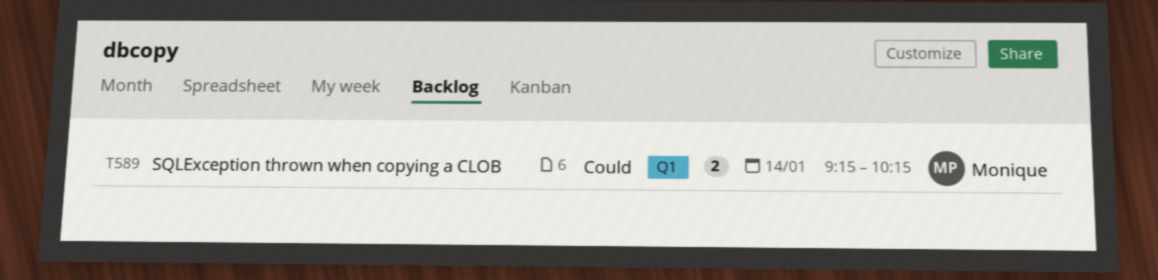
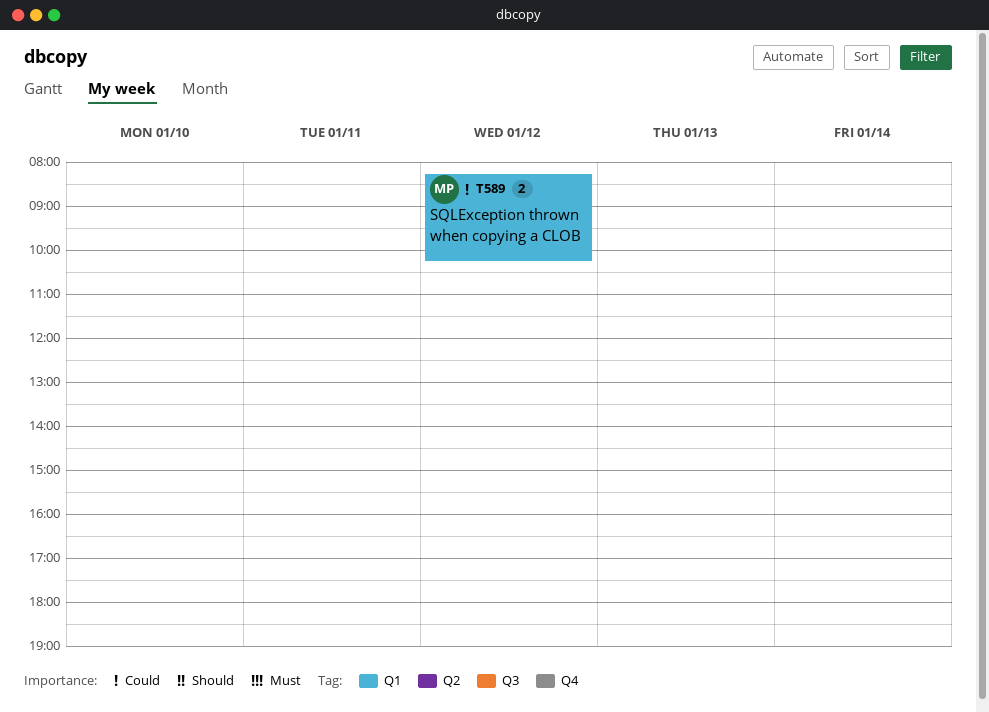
T589, day: Jan 14 -> Jan 12
T589, begins: 09:15 -> 08:15

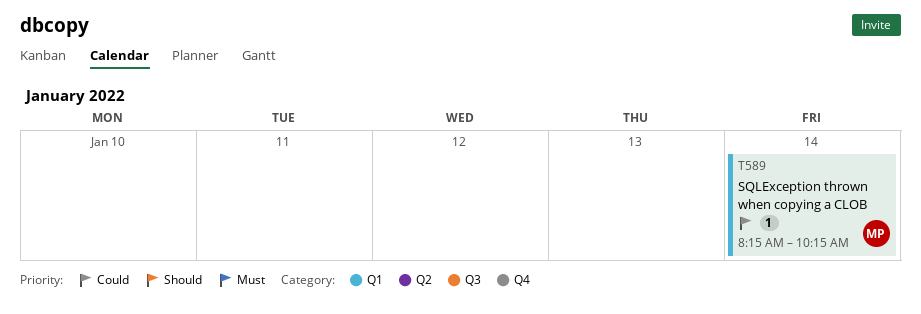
T589, estimate: 2 -> 1
T589, day: Jan 12 -> Jan 14

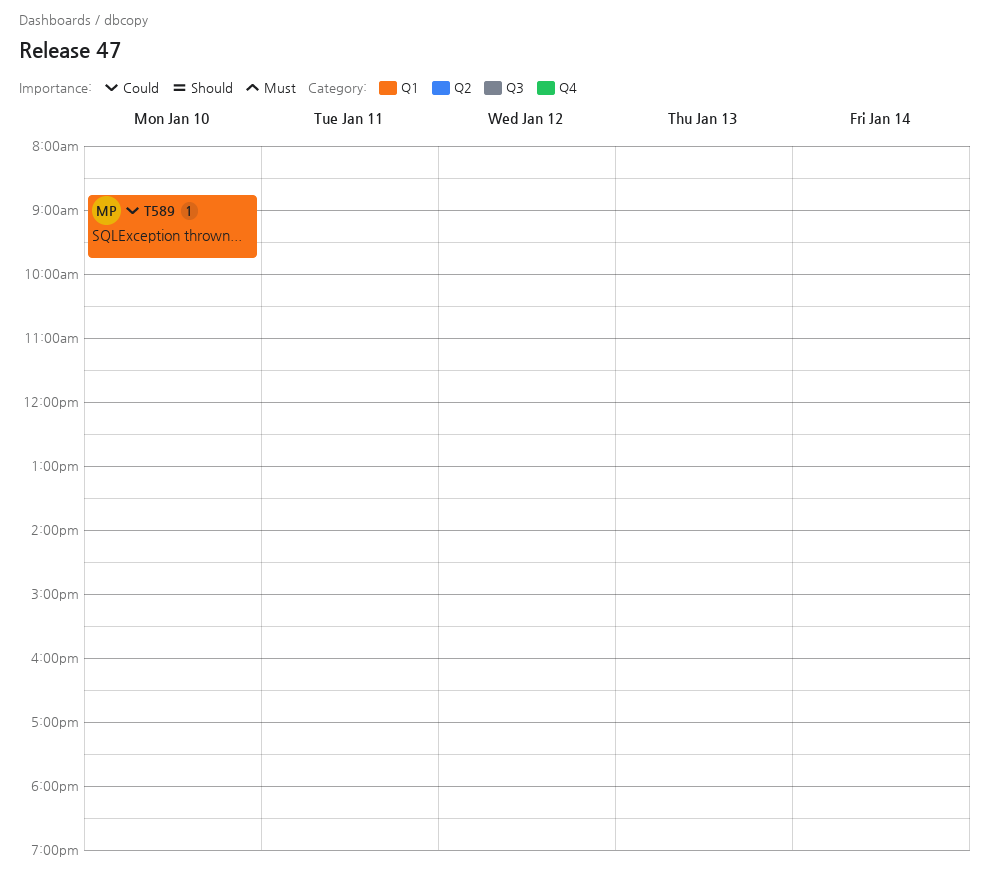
T589, day: Jan 14 -> Jan 10
T589, begins: 08:15 -> 08:45
T589, ends: 10:15 -> 09:45

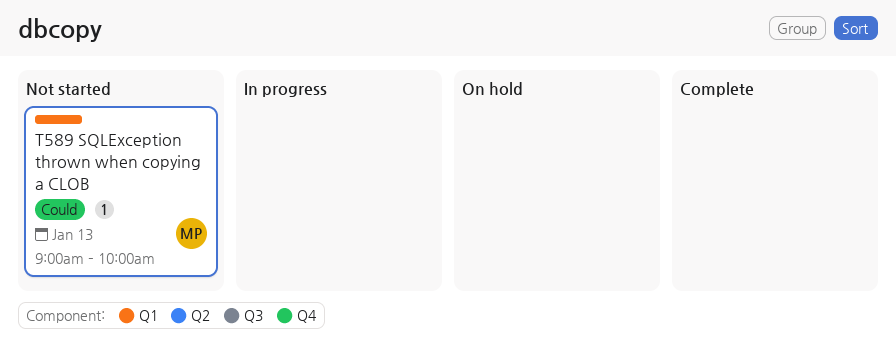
T589, day: Jan 10 -> Jan 13
T589, begins: 08:45 -> 09:00
T589, ends: 09:45 -> 10:00

